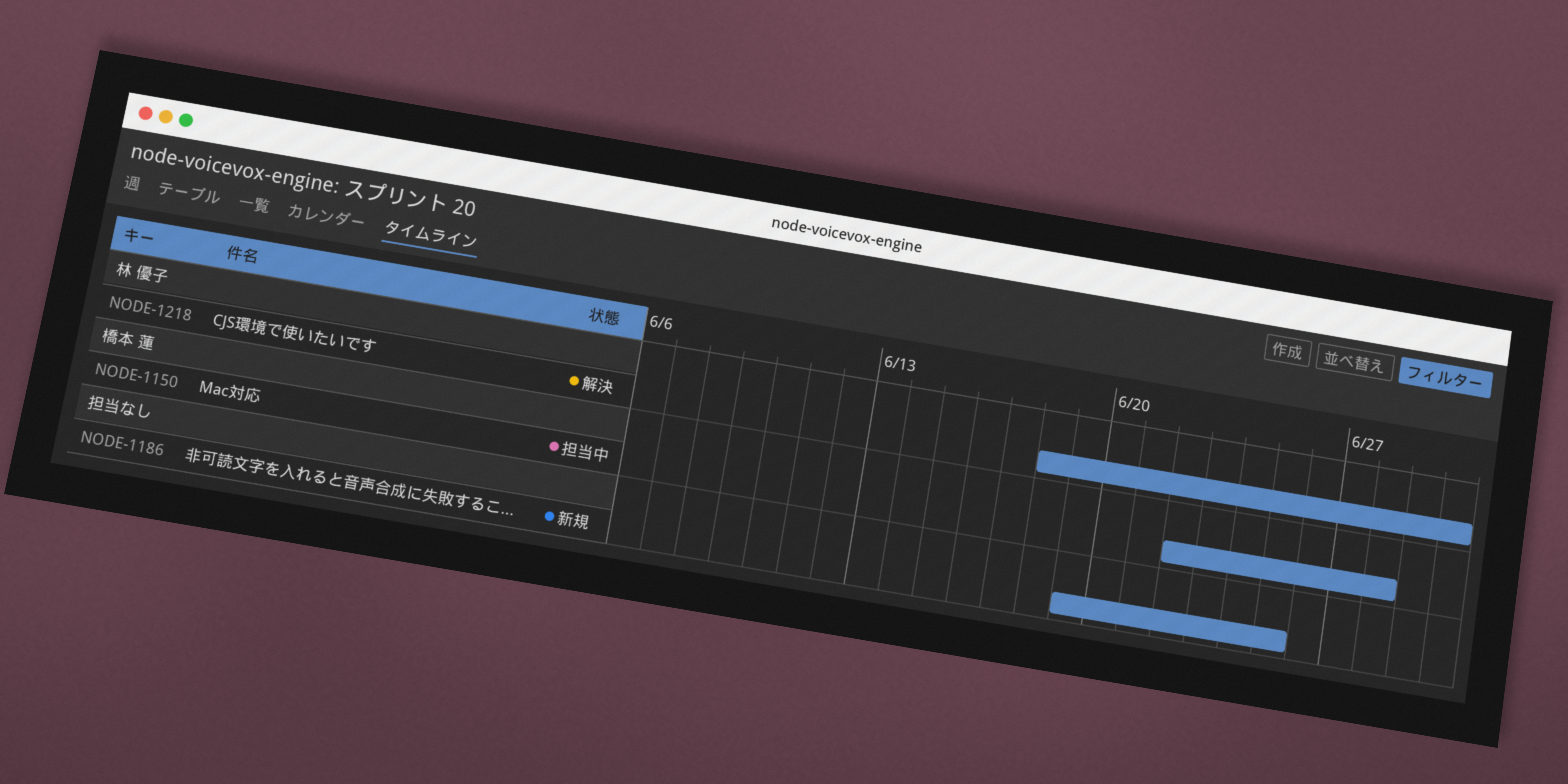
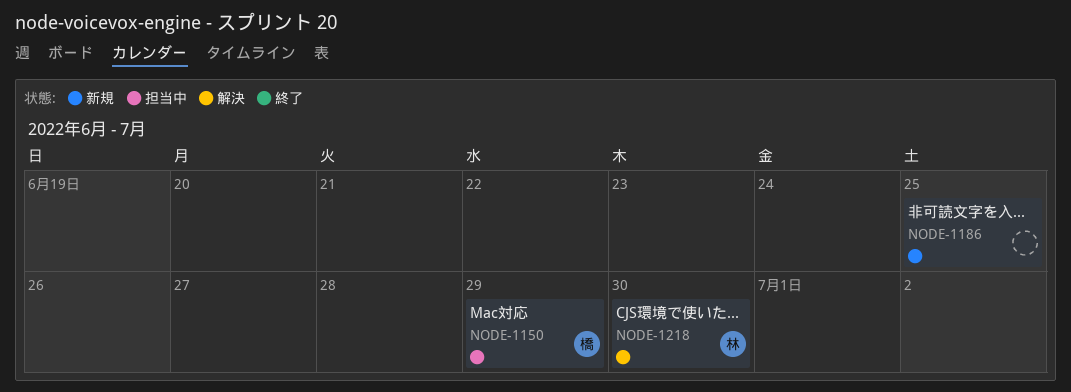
NODE-1150, due: Jun 28 -> Jun 29

